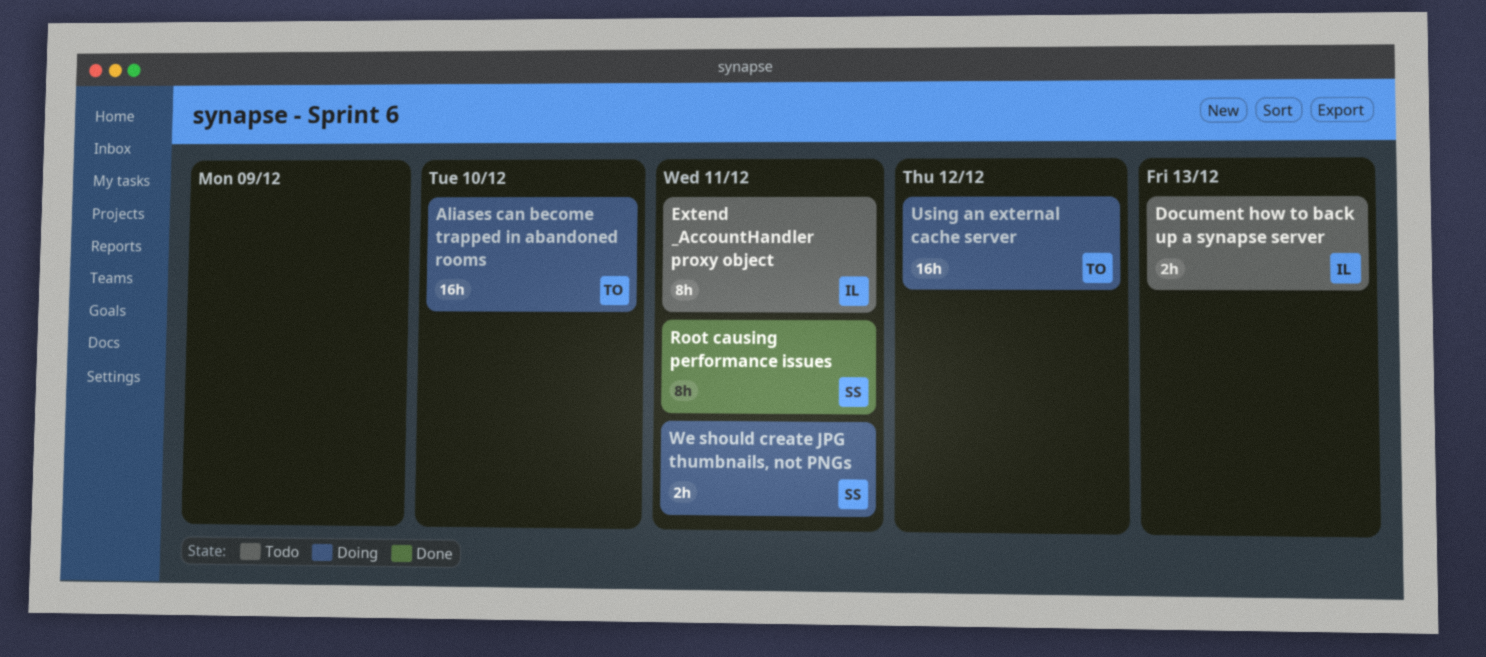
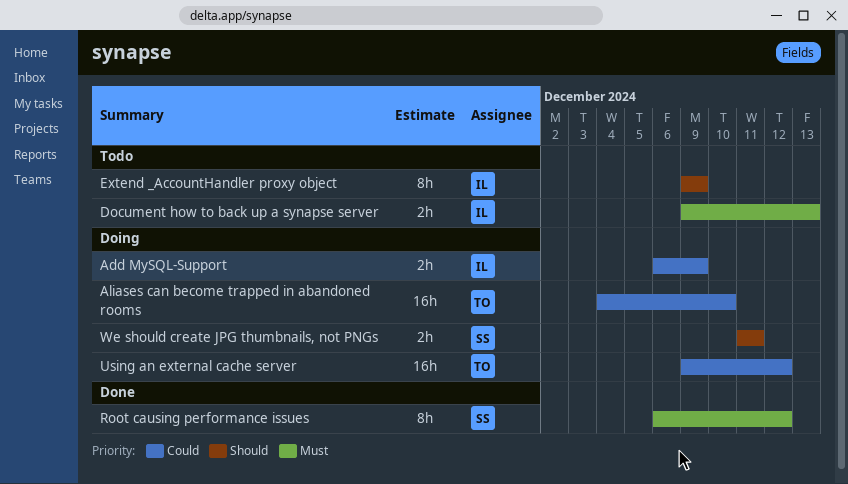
Add MySQL-Support: none -> present
Extend _AccountHandler proxy object, due: Dec 11 -> Dec 9
Root causing performance issues, due: Dec 11 -> Dec 12

